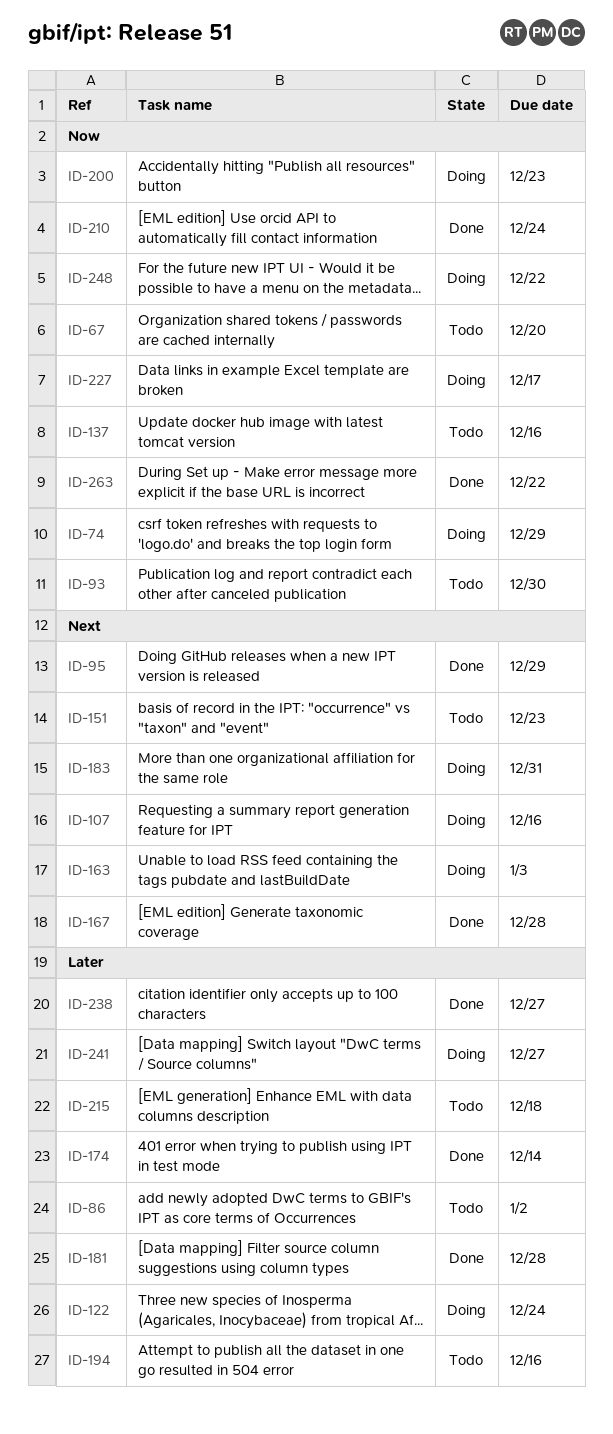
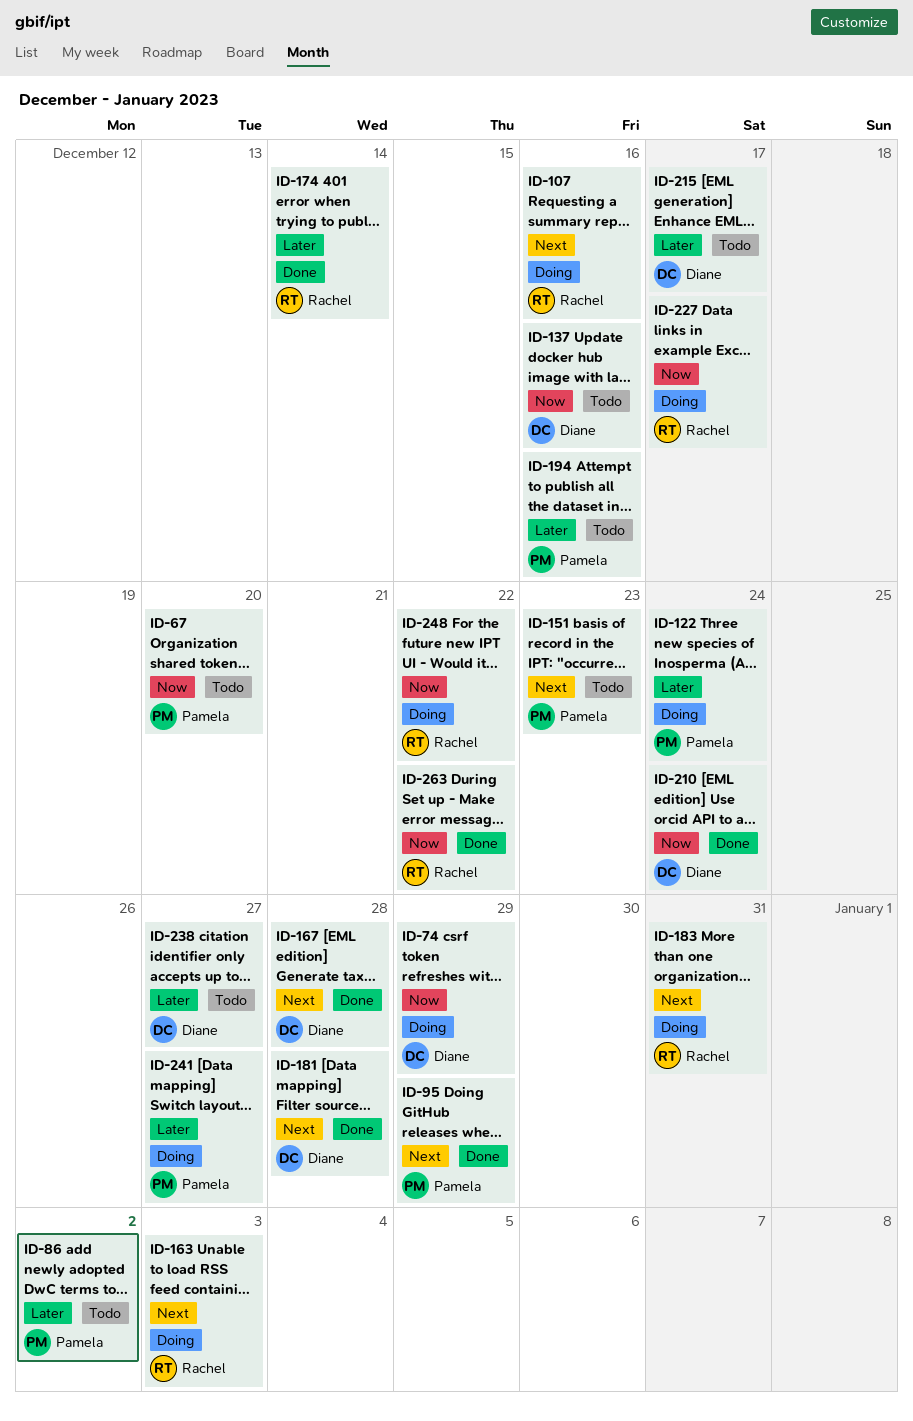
ID-93: present -> none
ID-181, priority: Later -> Next
ID-200: present -> none
ID-215, due: Dec 18 -> Dec 17
ID-238, status: Done -> Todo

